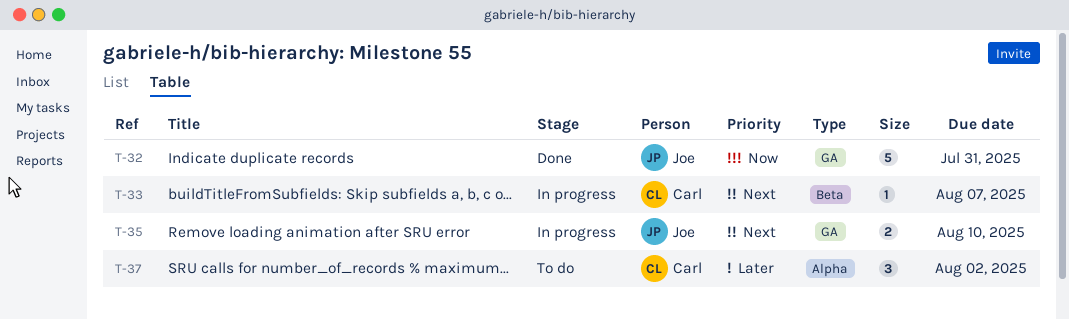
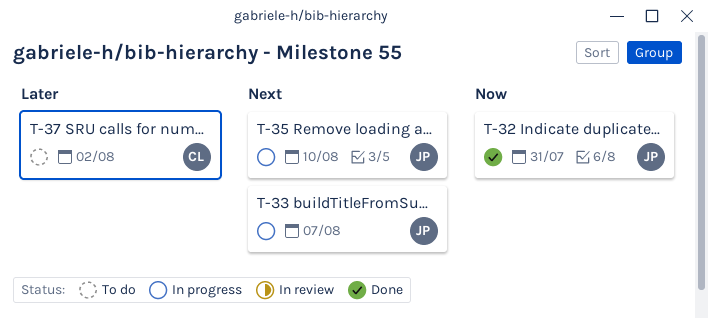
T-33, owner: Carl -> Joe

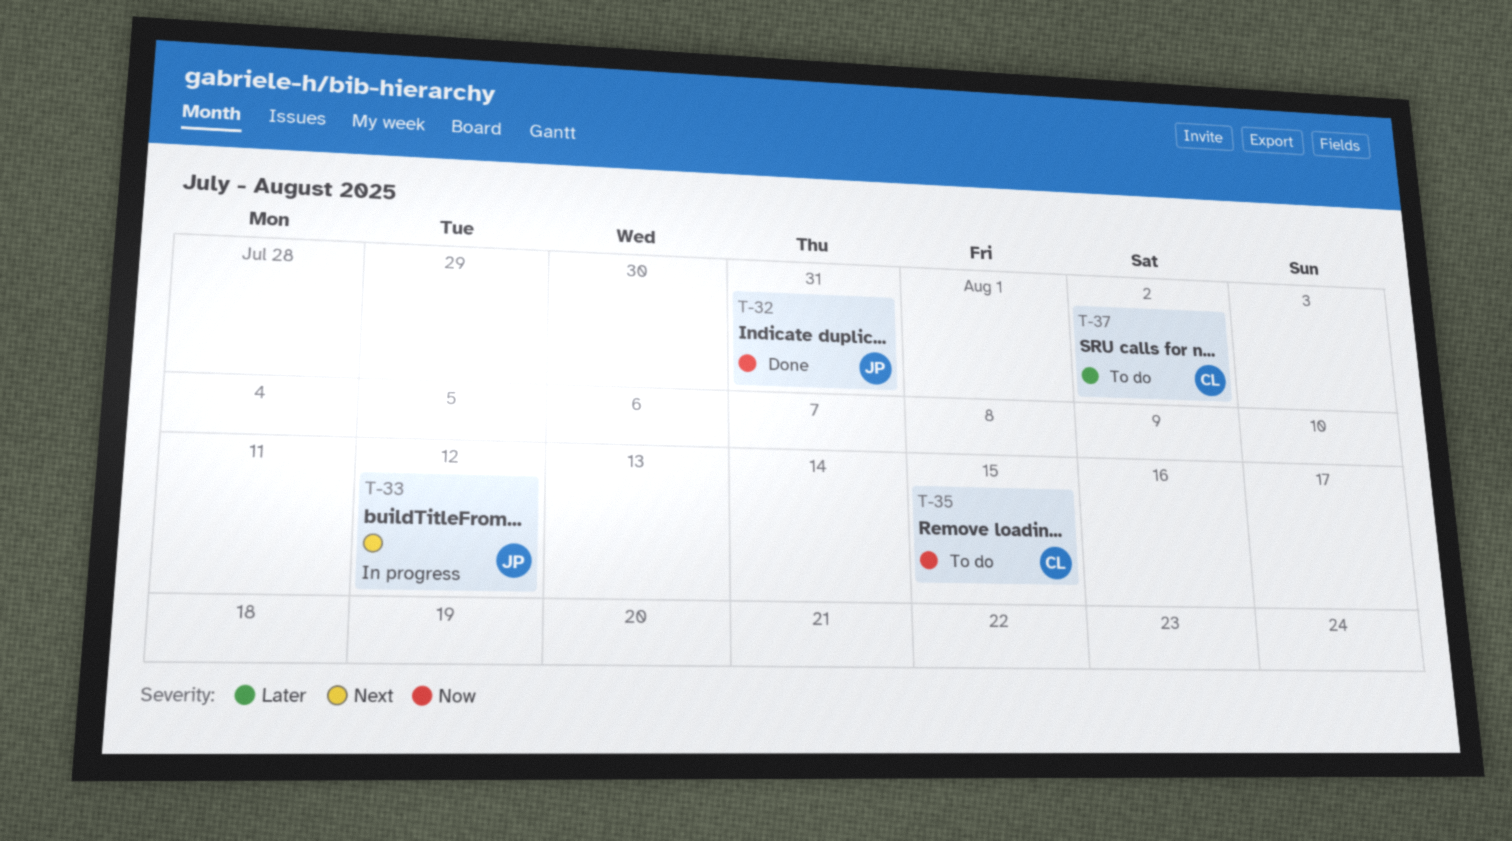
T-33, due: Aug 7 -> Aug 12
T-35, status: In progress -> To do
T-35, owner: JP -> CL
T-35, priority: Next -> Now
T-35, due: Aug 10 -> Aug 15

